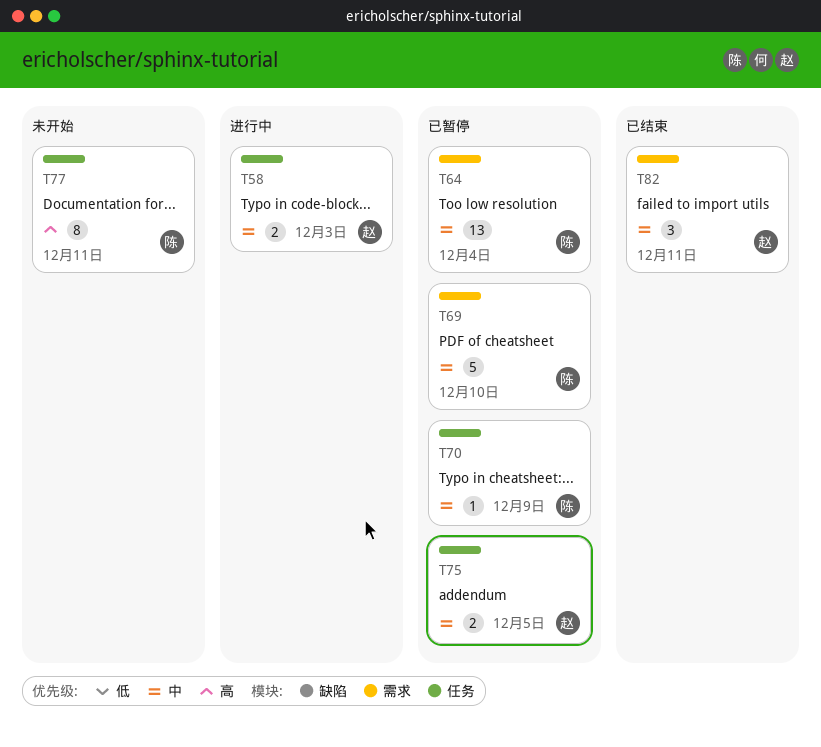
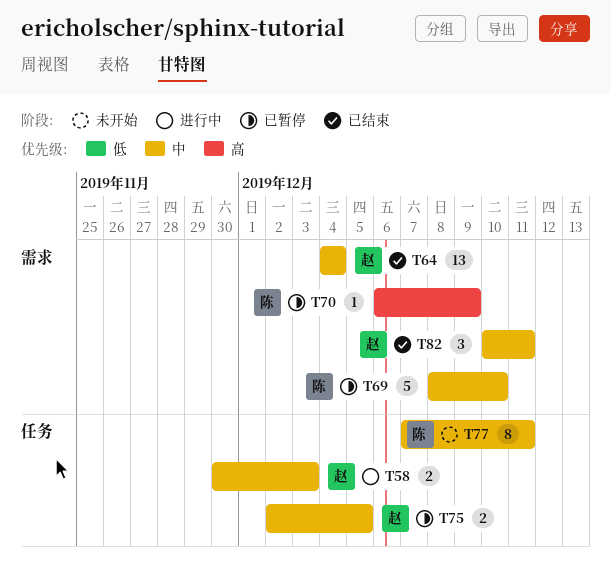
T64, status: 已暂停 -> 已结束
T64, owner: 陈 -> 赵
T70, priority: 中 -> 高
T70, label: 任务 -> 需求
T77, priority: 高 -> 中

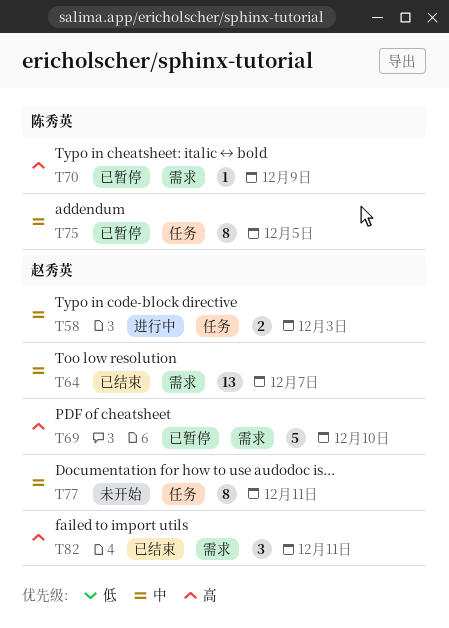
T64, due: Dec 4 -> Dec 7
T69, owner: 陈秀英 -> 赵秀英
T69, priority: 中 -> 高
T75, owner: 赵秀英 -> 陈秀英
T75, estimate: 2 -> 8
T77, owner: 陈秀英 -> 赵秀英
T82, priority: 中 -> 高

